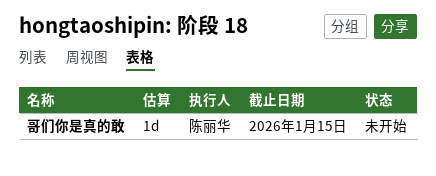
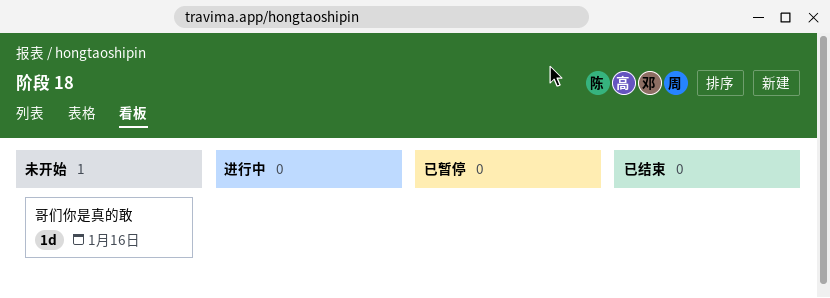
哥们你是真的敢, due: Jan 15 -> Jan 16

